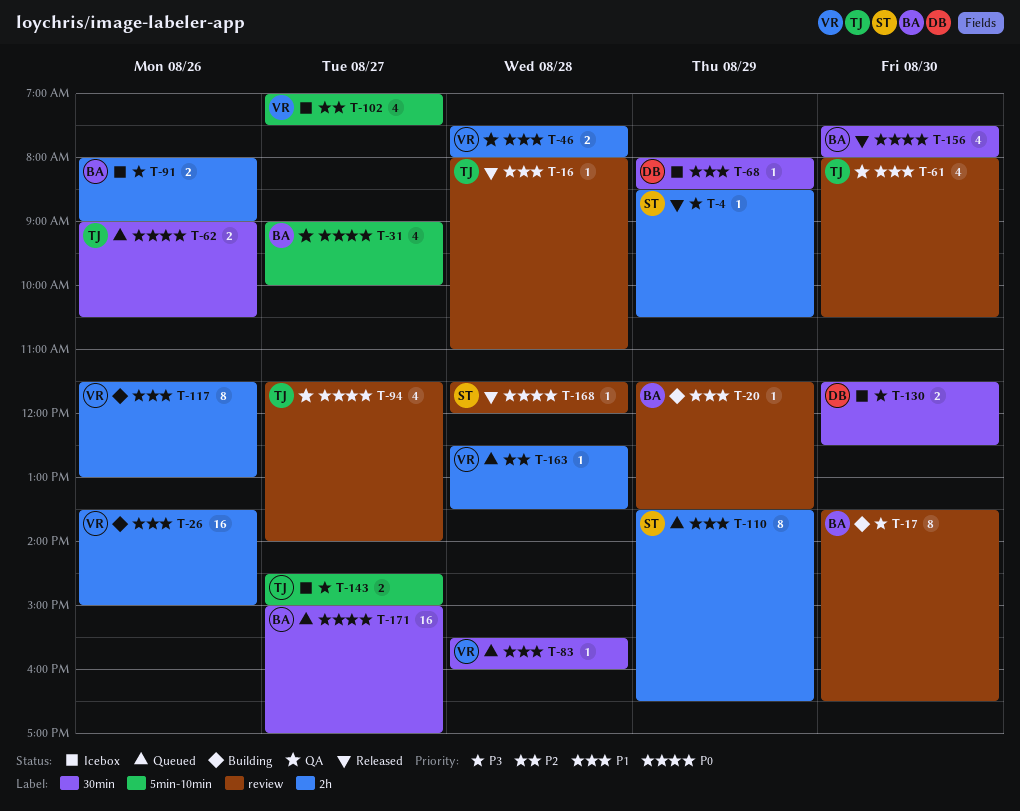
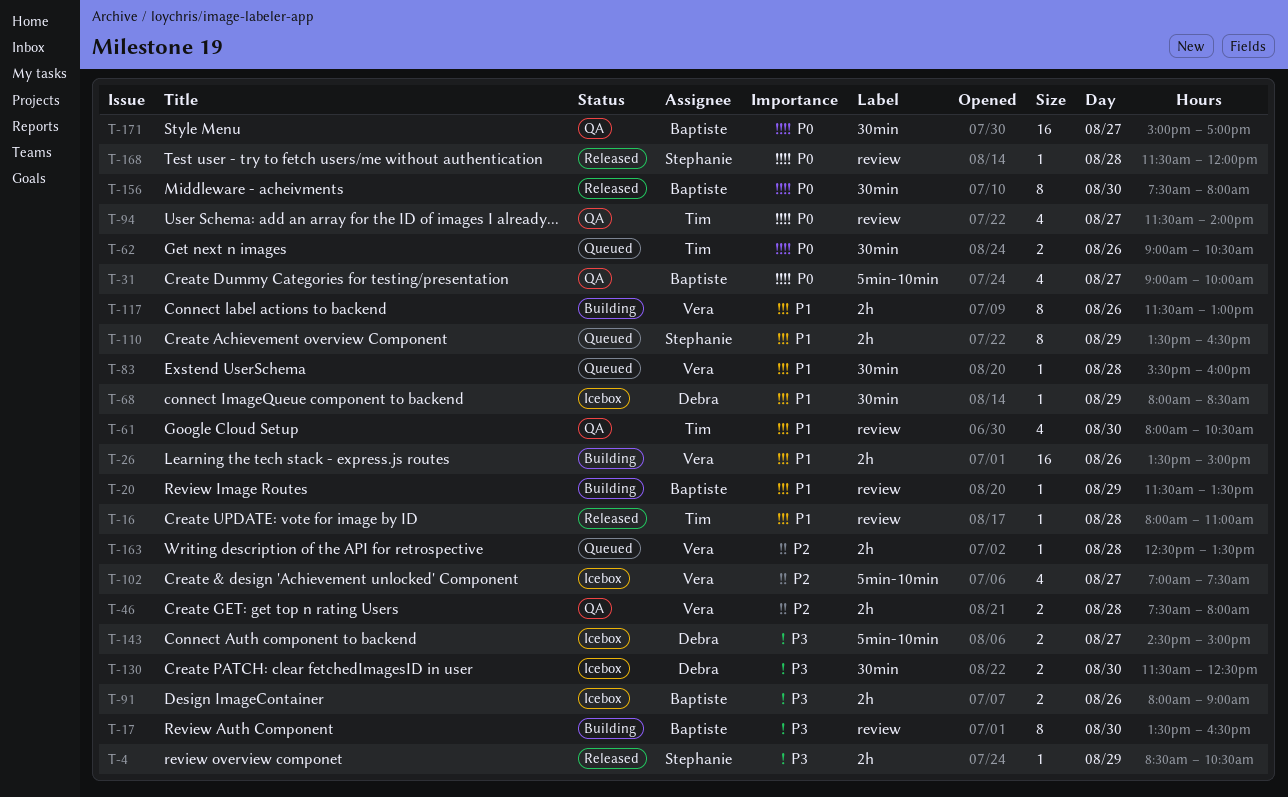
T-46, priority: P1 -> P2
T-143, owner: Tim -> Debra
T-156, estimate: 4 -> 8
T-171, status: Queued -> QA

